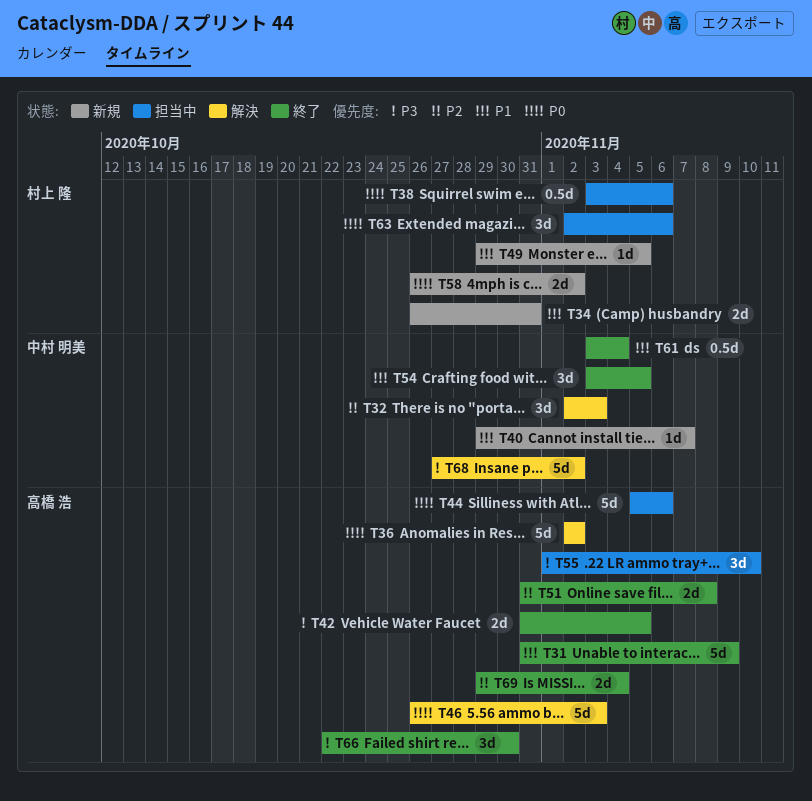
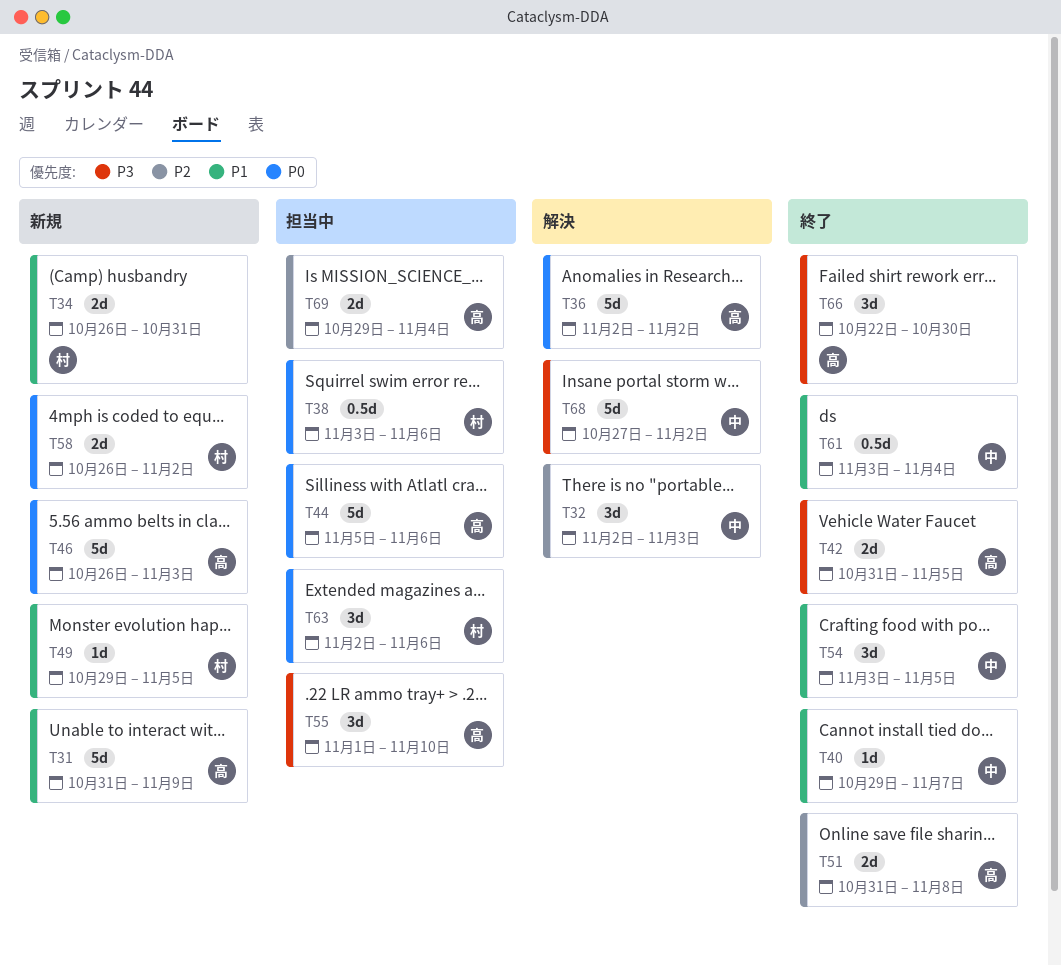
T31, status: 終了 -> 新規
T40, status: 新規 -> 終了
T46, status: 解決 -> 新規
T69, status: 終了 -> 担当中

